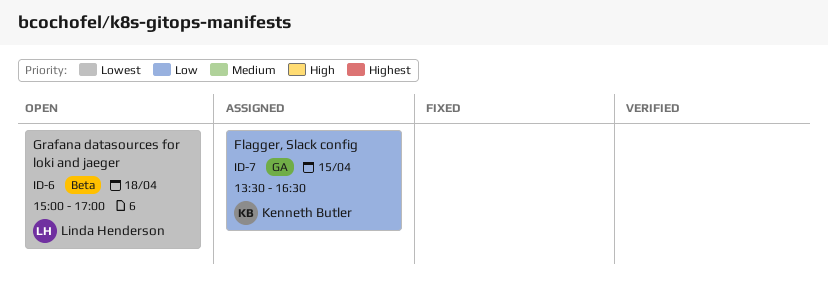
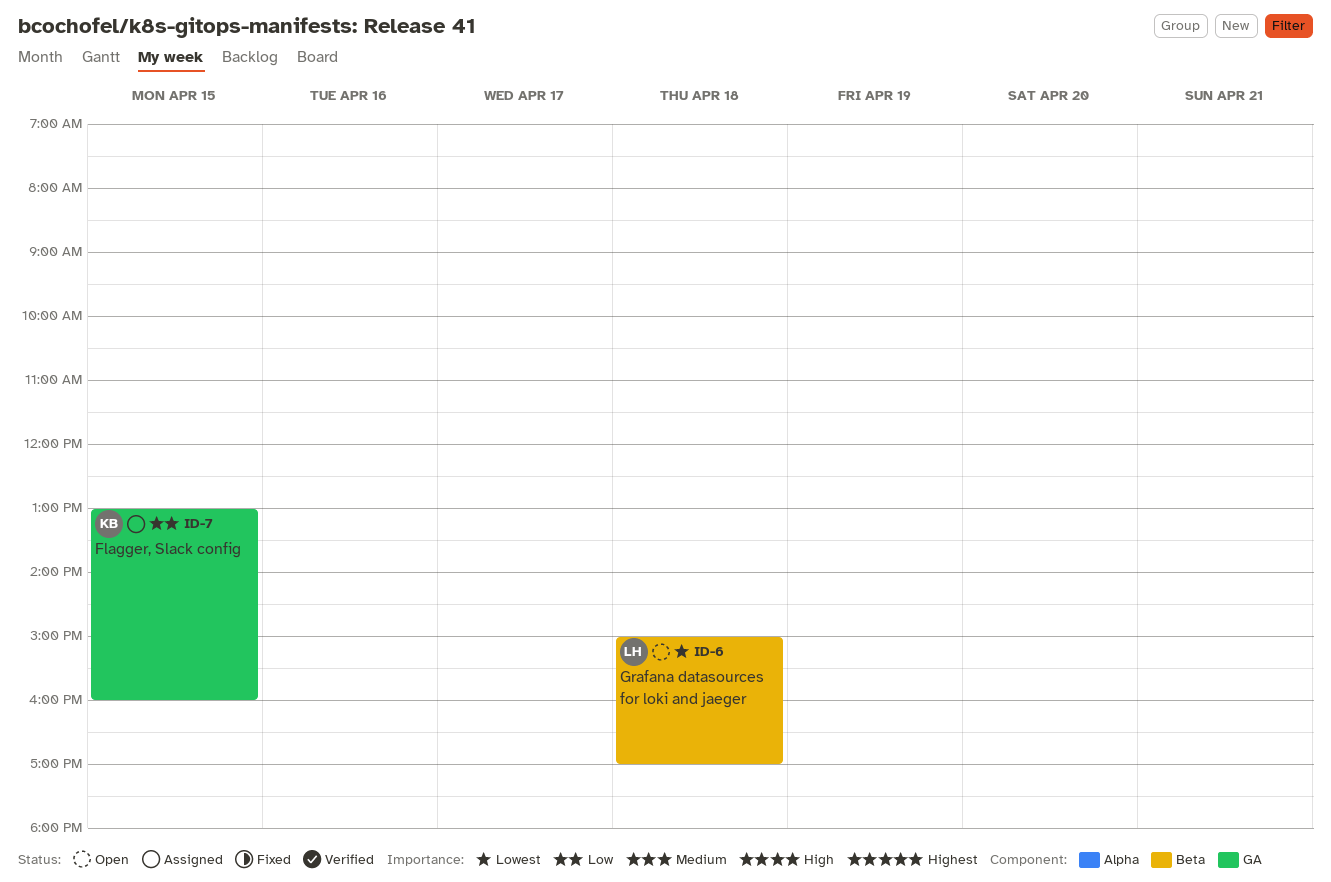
ID-7, begins: 13:30 -> 13:00
ID-7, ends: 16:30 -> 16:00

